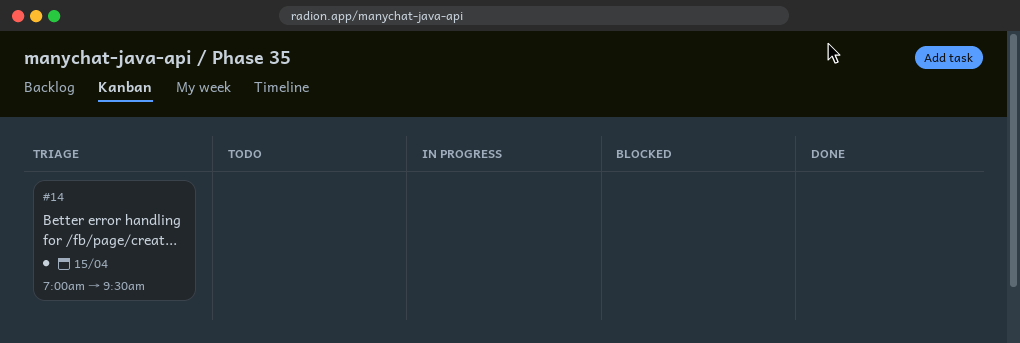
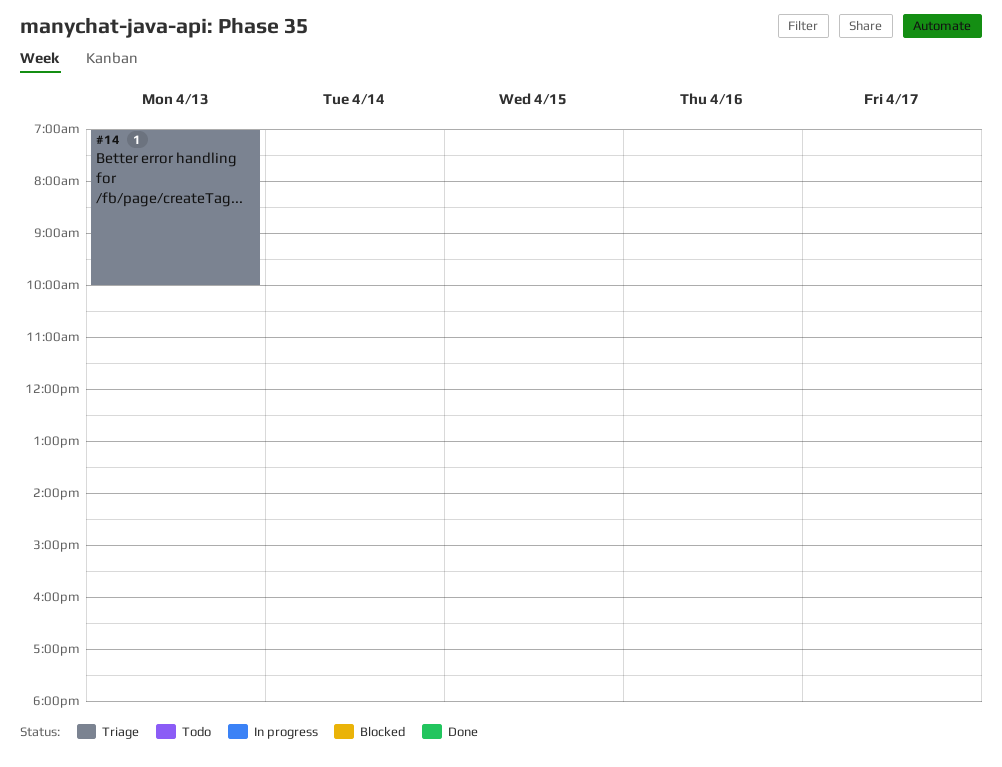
#14, day: Apr 15 -> Apr 13
#14, ends: 09:30 -> 10:00

